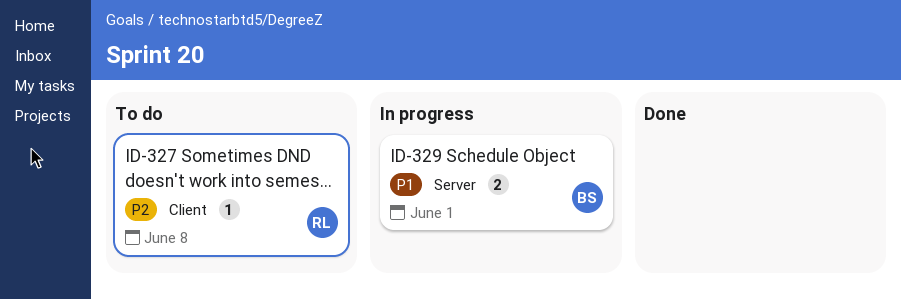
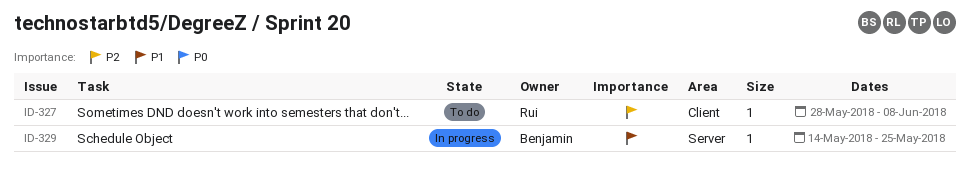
ID-329, estimate: 2 -> 1
ID-329, due: Jun 1 -> May 25

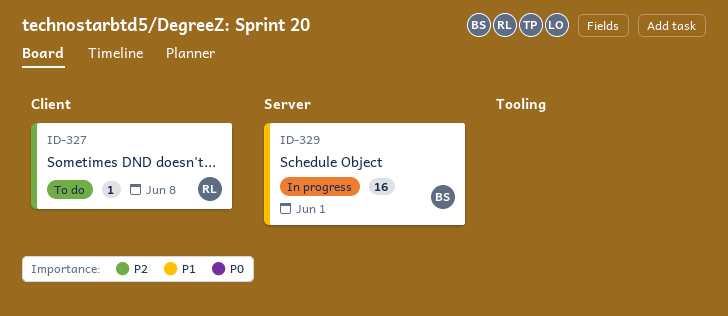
ID-329, estimate: 1 -> 16
ID-329, due: May 25 -> Jun 1

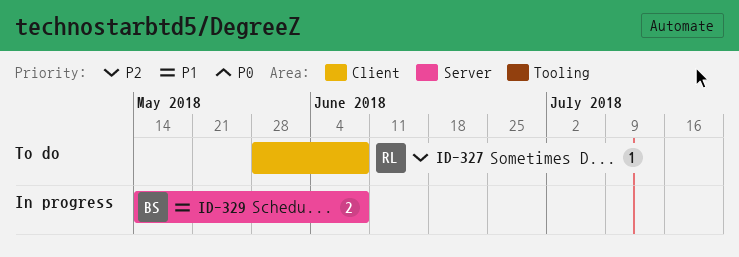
ID-329, estimate: 16 -> 2
ID-329, due: Jun 1 -> Jun 8

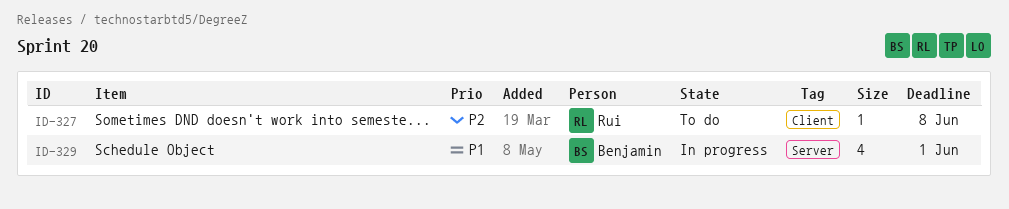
ID-329, estimate: 2 -> 4
ID-329, due: Jun 8 -> Jun 1

